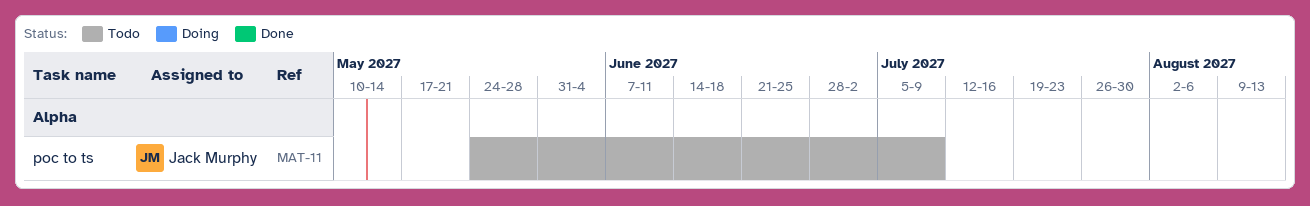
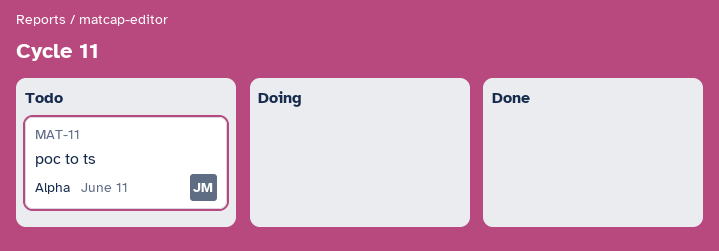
MAT-11, due: Jul 9 -> Jun 11

